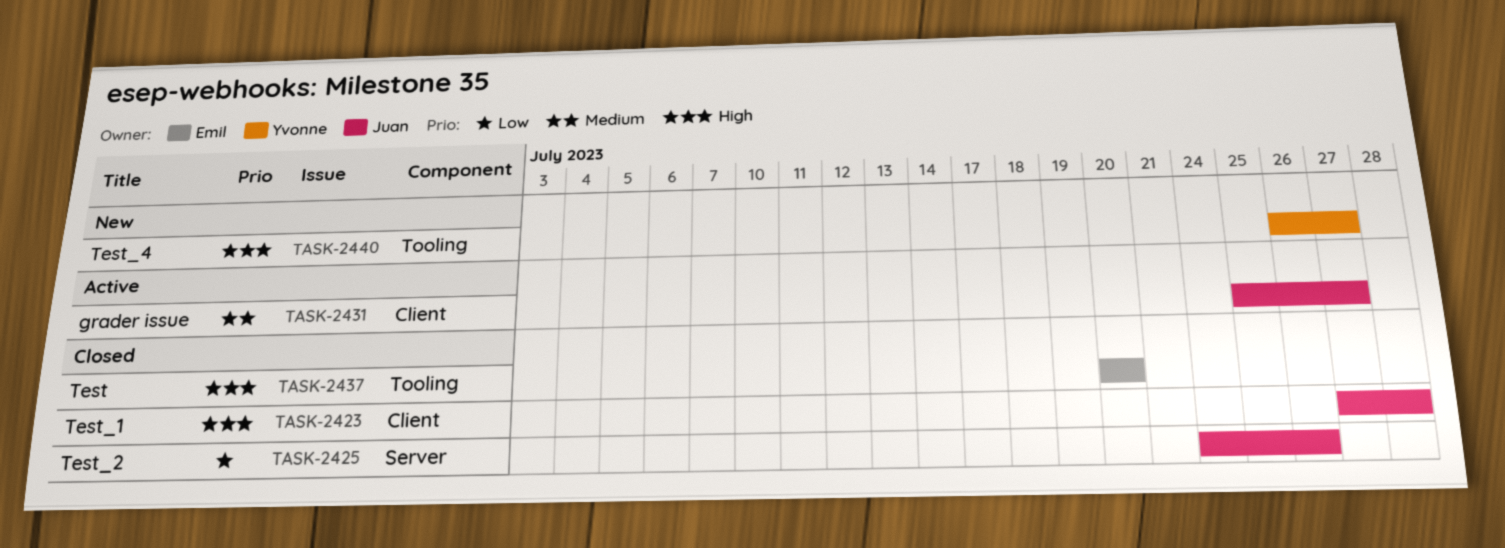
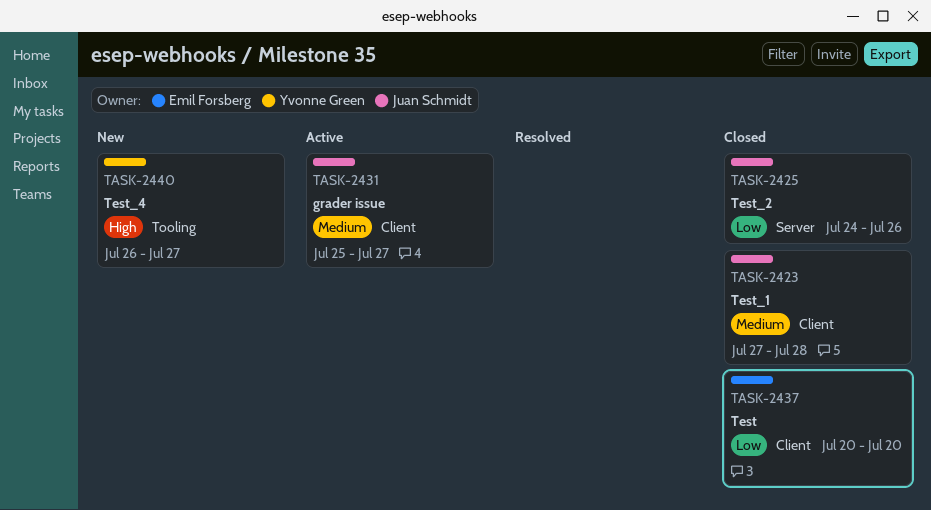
TASK-2423, priority: High -> Medium
TASK-2437, priority: High -> Low
TASK-2437, label: Tooling -> Client

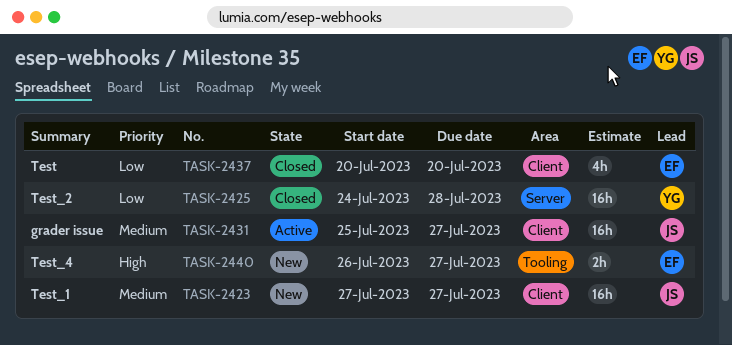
TASK-2423, status: Closed -> New
TASK-2423, due: Jul 28 -> Jul 27
TASK-2425, owner: Juan Schmidt -> Yvonne Green
TASK-2425, due: Jul 26 -> Jul 28
TASK-2440, owner: Yvonne Green -> Emil Forsberg

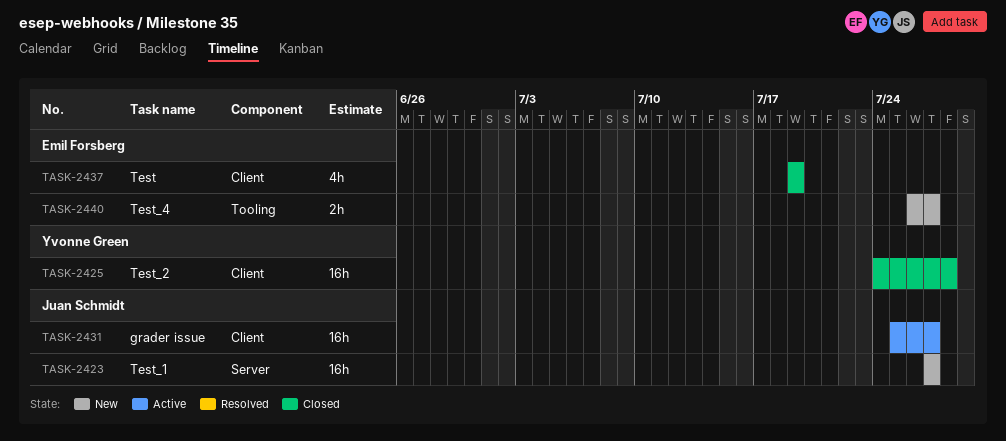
TASK-2423, label: Client -> Server
TASK-2425, label: Server -> Client
TASK-2437, start: Jul 20 -> Jul 19
TASK-2437, due: Jul 20 -> Jul 19

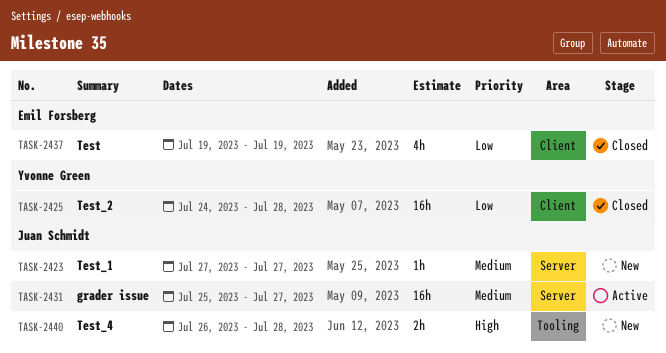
TASK-2423, estimate: 16h -> 1h
TASK-2431, label: Client -> Server
TASK-2440, owner: Emil Forsberg -> Juan Schmidt
TASK-2440, due: Jul 27 -> Jul 28

